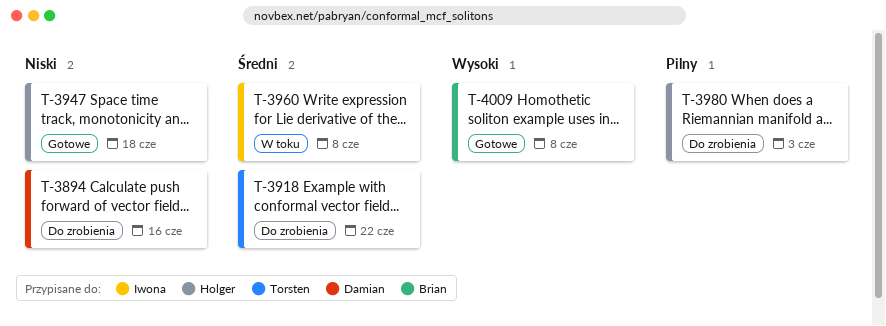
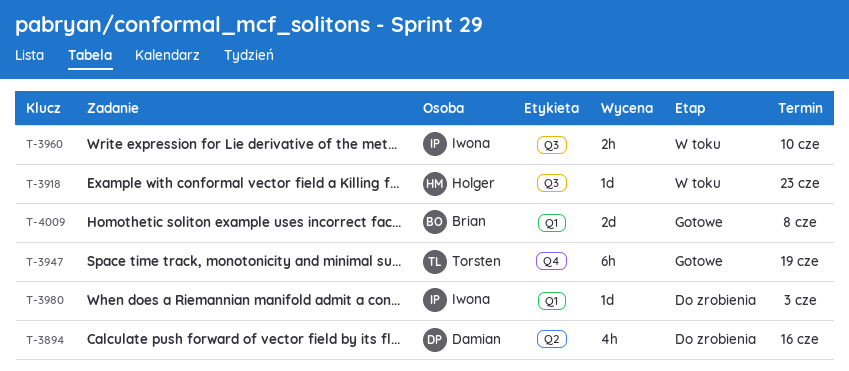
T-3918, status: Do zrobienia -> W toku
T-3918, owner: Torsten -> Holger
T-3918, due: Jun 22 -> Jun 23
T-3947, owner: Holger -> Torsten
T-3947, due: Jun 18 -> Jun 19
T-3960, due: Jun 8 -> Jun 10
T-3980, owner: Holger -> Iwona

